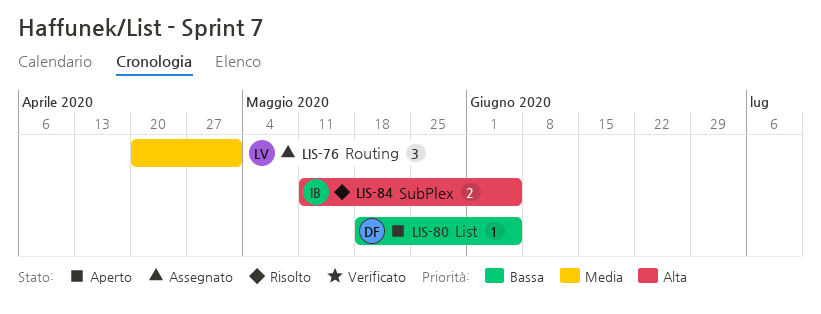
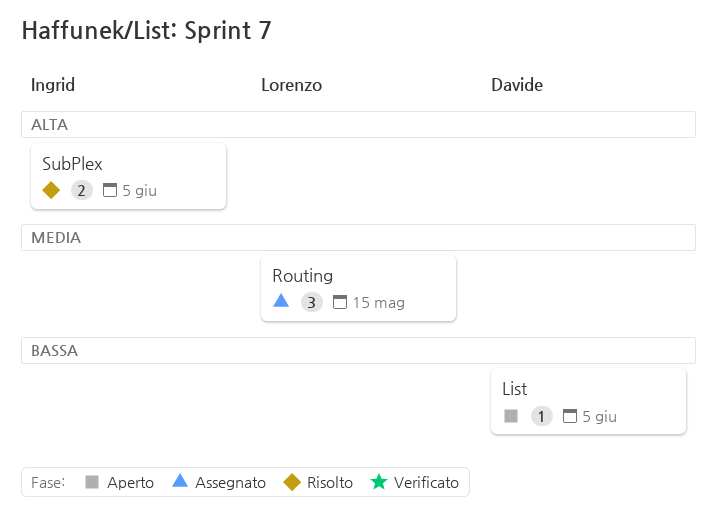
Routing, due: May 1 -> May 15

